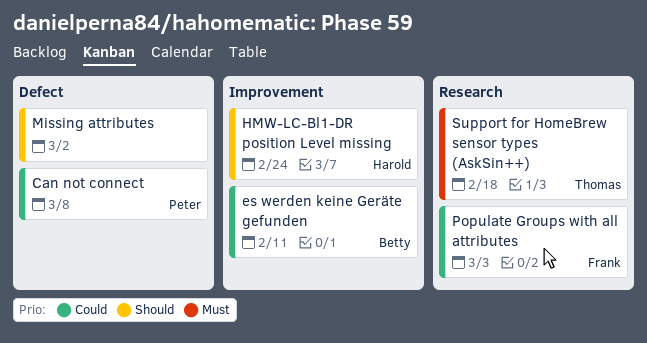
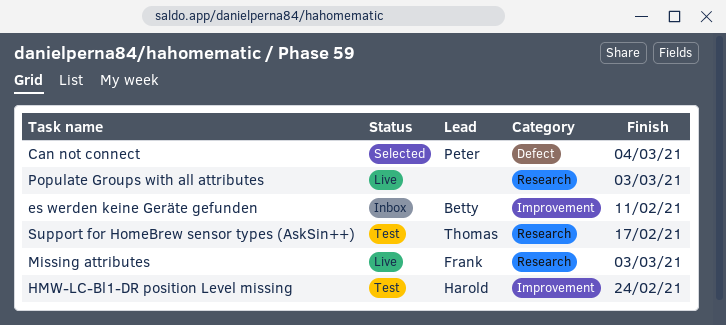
Can not connect, due: Mar 8 -> Mar 4
Missing attributes, owner: none -> Frank
Missing attributes, label: Defect -> Research
Missing attributes, due: Mar 2 -> Mar 3
Populate Groups with all attributes, owner: Frank -> none
Support for HomeBrew sensor types (AskSin++), due: Feb 18 -> Feb 17

